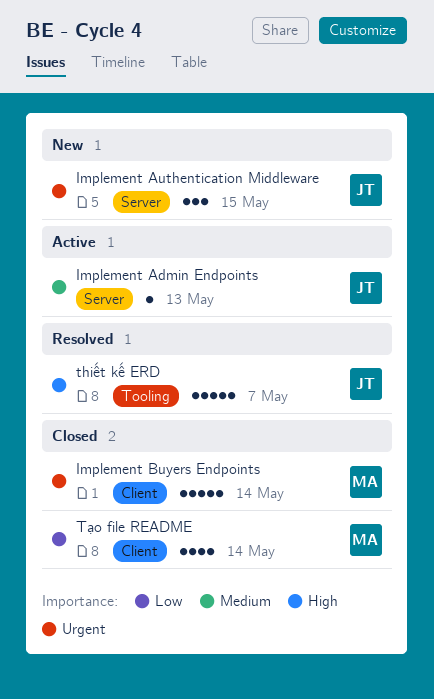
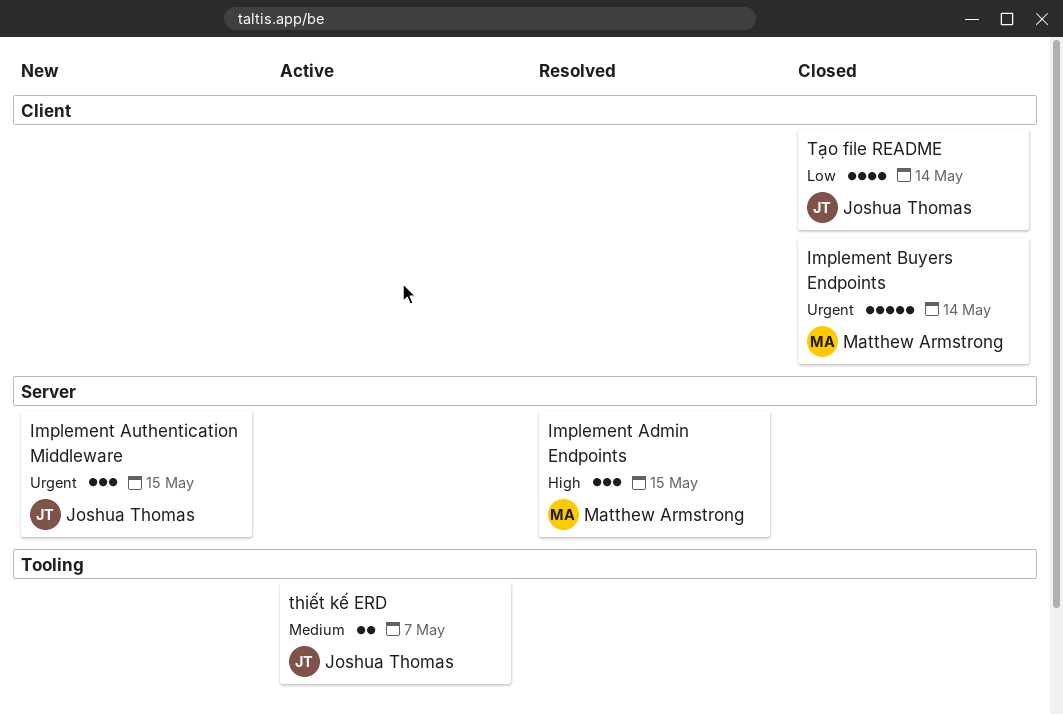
Implement Admin Endpoints, status: Active -> Resolved
Implement Admin Endpoints, owner: Joshua Thomas -> Matthew Armstrong
Implement Admin Endpoints, priority: Medium -> High
Implement Admin Endpoints, estimate: 1 -> 3
Implement Admin Endpoints, due: May 13 -> May 15
thiết kế ERD, status: Resolved -> Active
thiết kế ERD, priority: High -> Medium
thiết kế ERD, estimate: 5 -> 2
Tạo file README, owner: Matthew Armstrong -> Joshua Thomas

